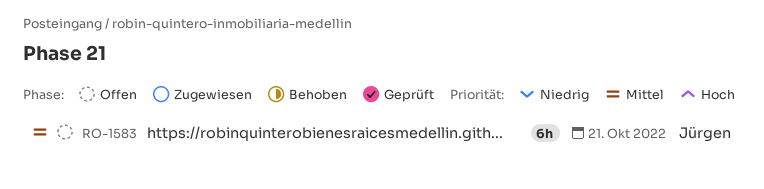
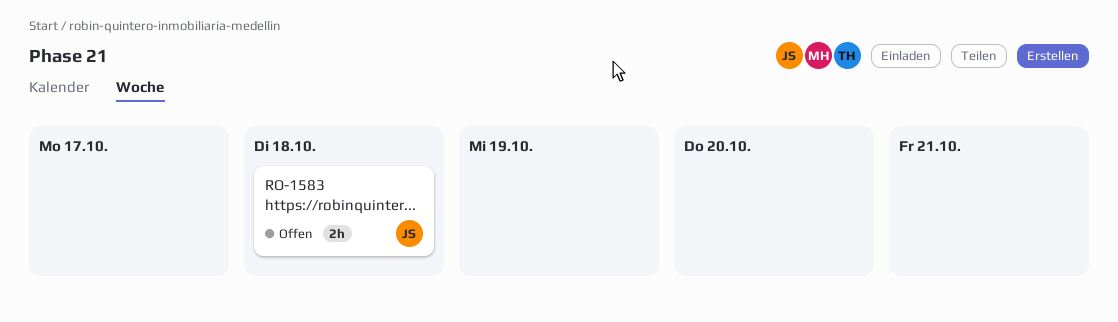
RO-1583, estimate: 6h -> 2h
RO-1583, due: Oct 21 -> Oct 18

